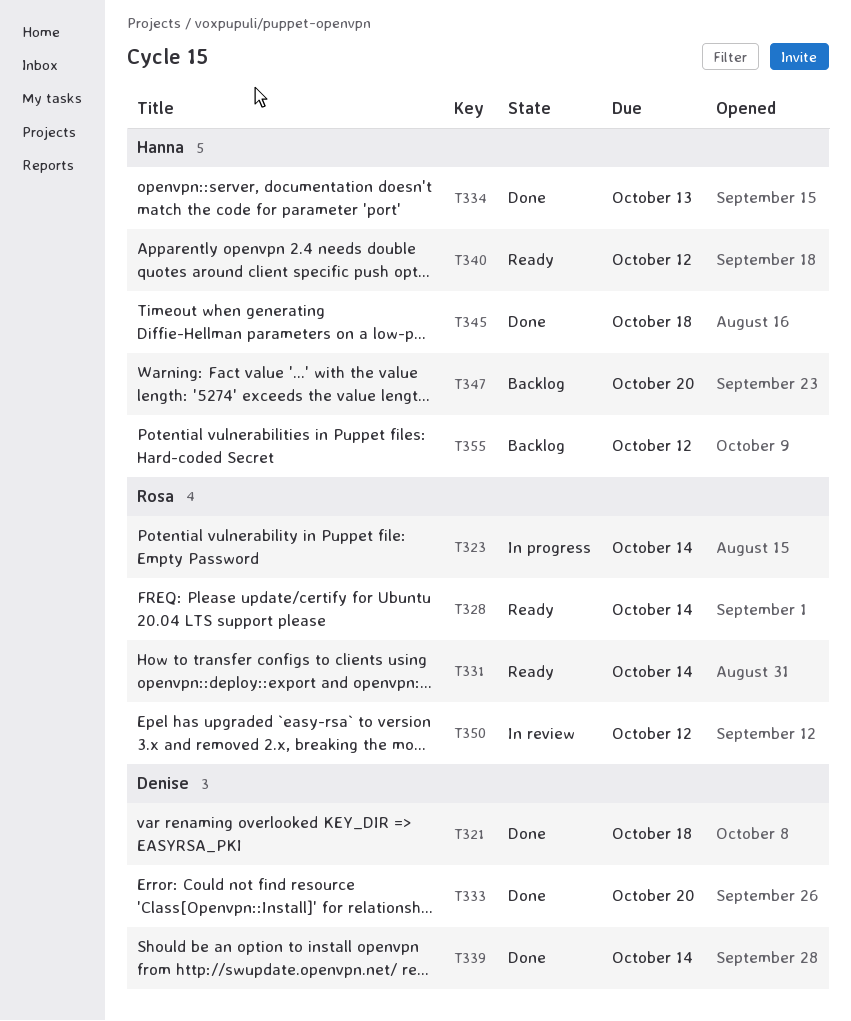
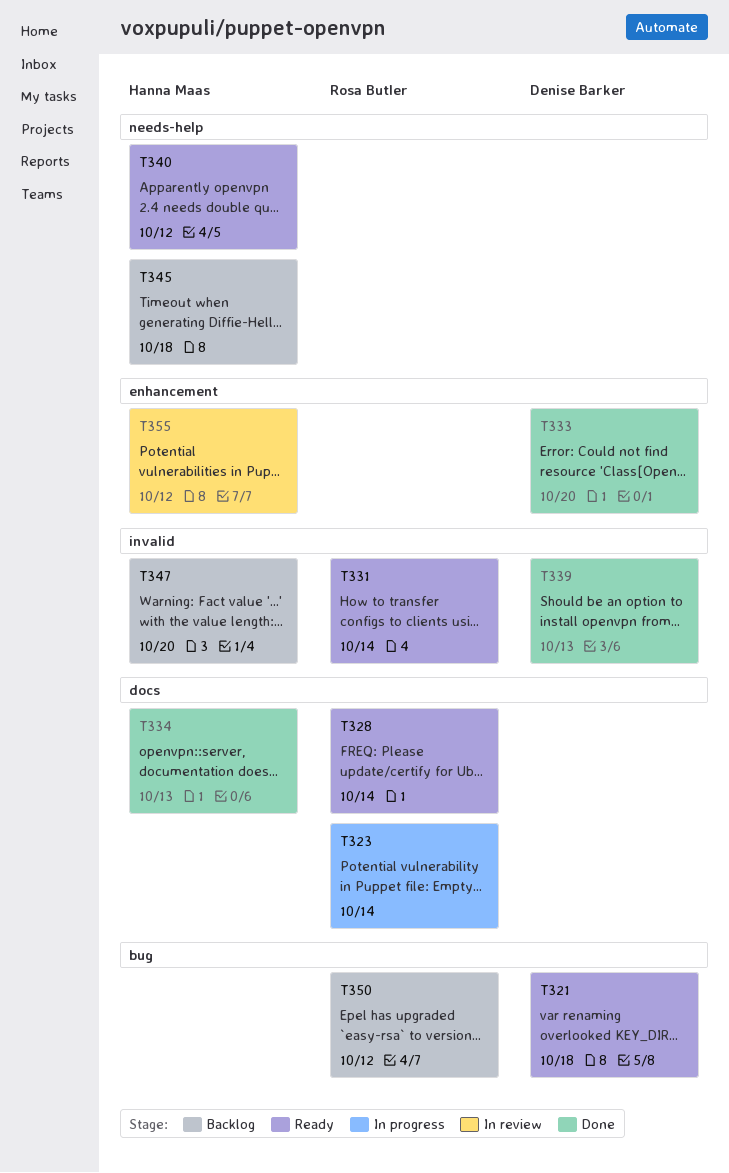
T321, status: Done -> Ready
T339, due: Oct 14 -> Oct 13
T345, status: Done -> Backlog
T350, status: In review -> Backlog
T355, status: Backlog -> In review

